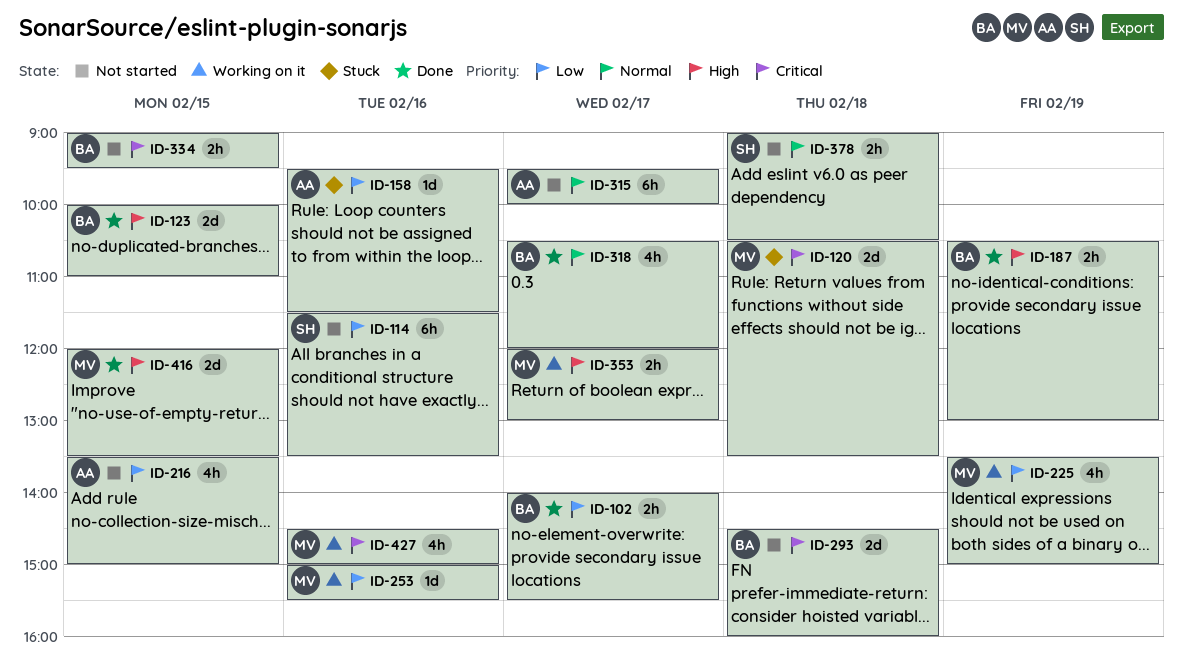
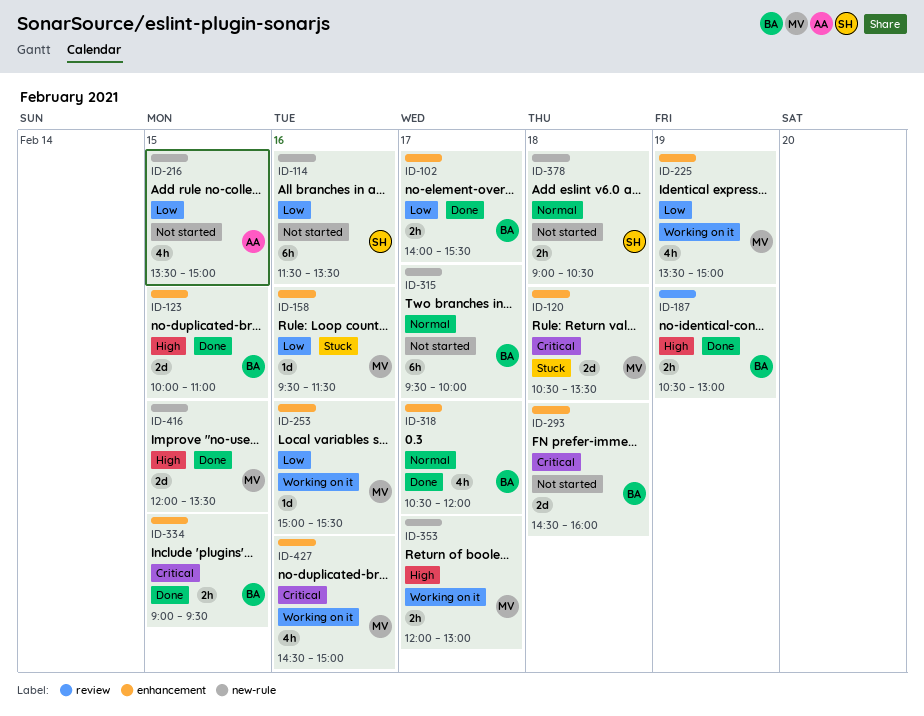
ID-158, owner: AA -> MV
ID-315, owner: AA -> BA
ID-334, status: Not started -> Done

